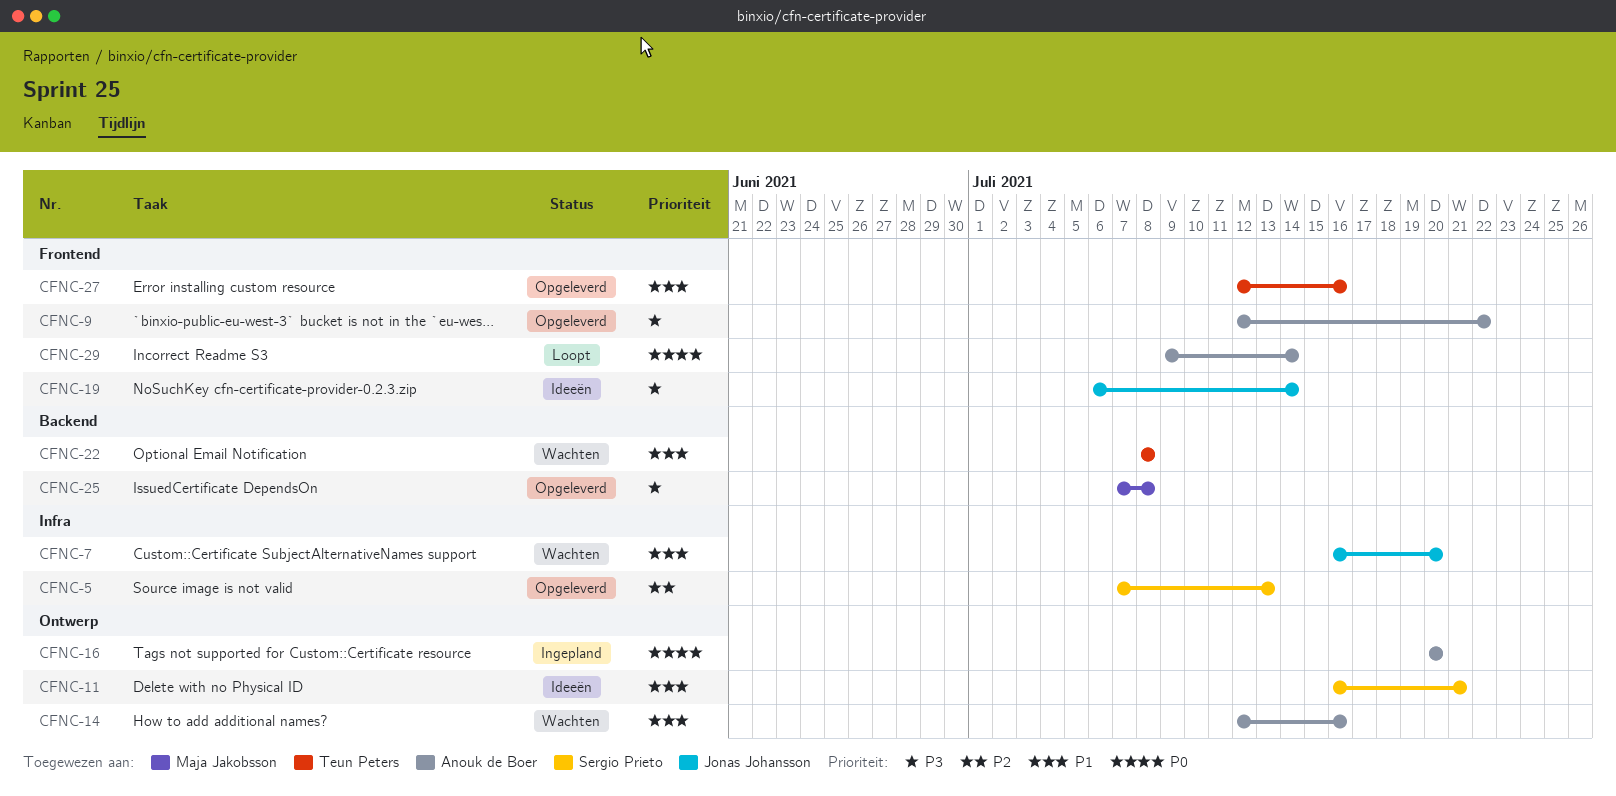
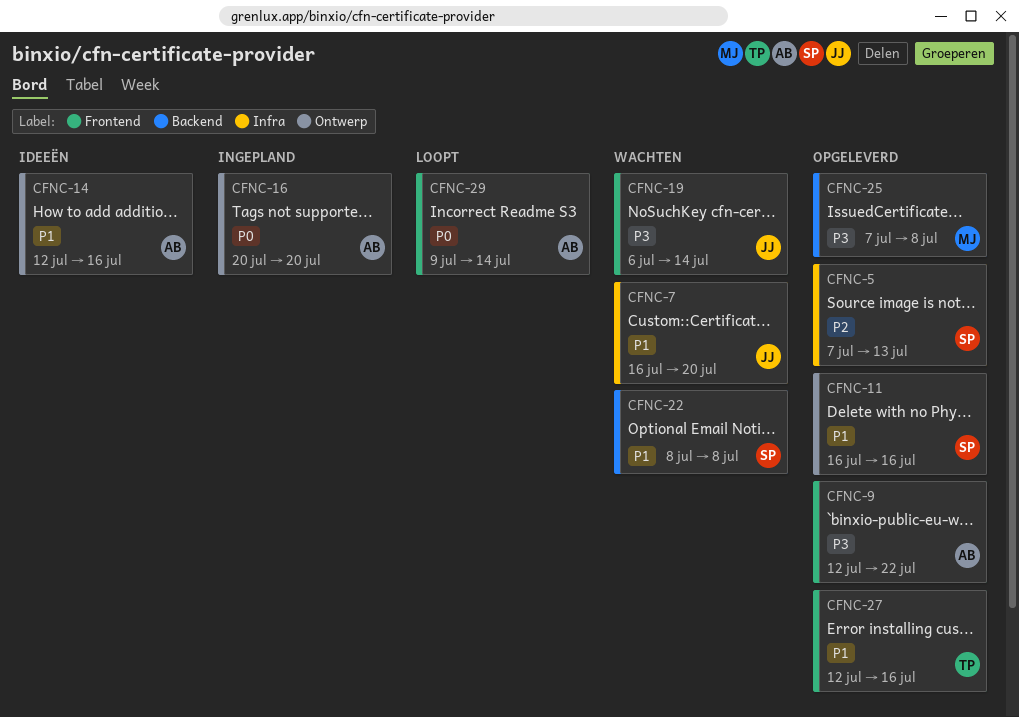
CFNC-11, status: Ideeën -> Opgeleverd
CFNC-11, due: Jul 21 -> Jul 16
CFNC-14, status: Wachten -> Ideeën
CFNC-19, status: Ideeën -> Wachten
CFNC-22, owner: Teun Peters -> Sergio Prieto

